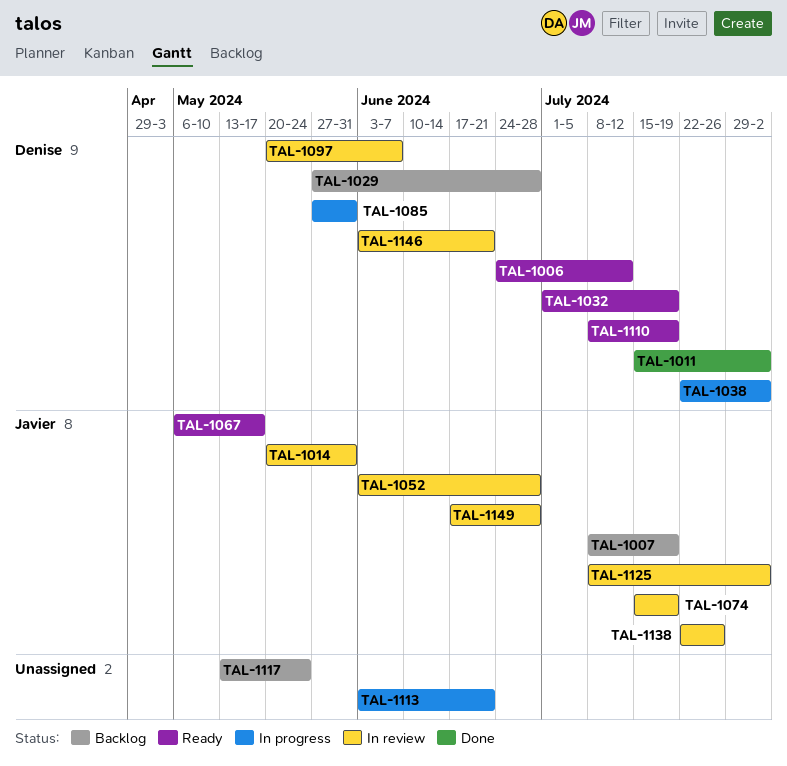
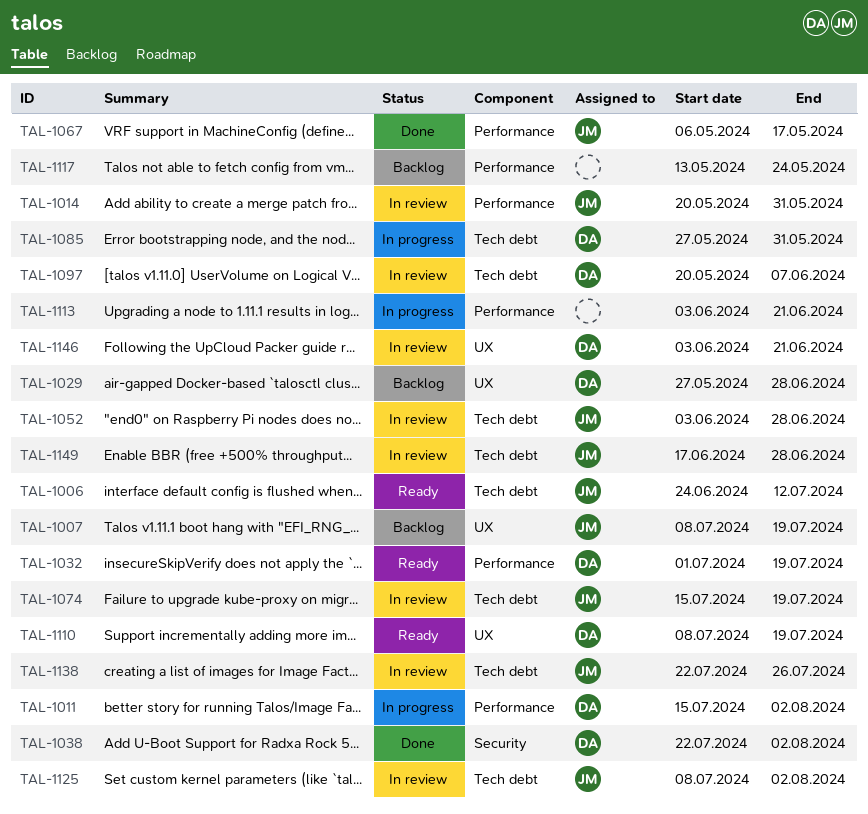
TAL-1006, owner: Denise -> Javier
TAL-1011, status: Done -> In progress
TAL-1038, status: In progress -> Done
TAL-1067, status: Ready -> Done

